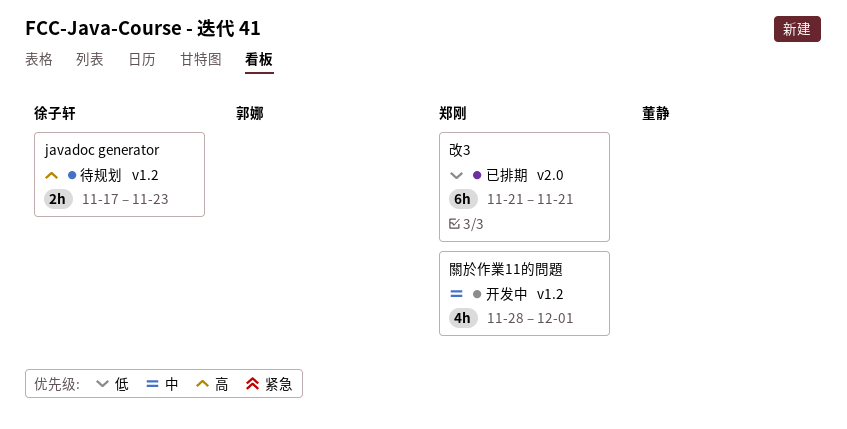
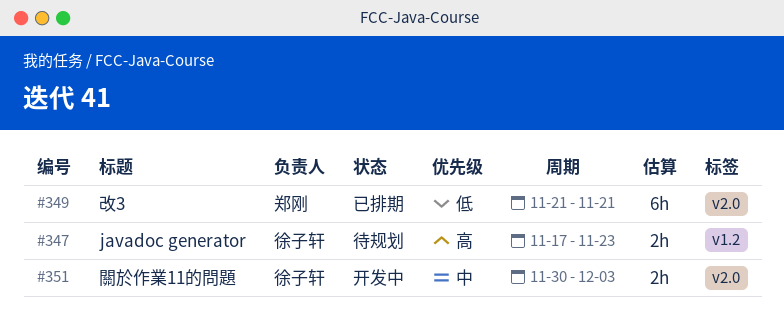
關於作業11的問題, owner: 郑刚 -> 徐子轩
關於作業11的問題, label: v1.2 -> v2.0
關於作業11的問題, estimate: 4h -> 2h
關於作業11的問題, start: Nov 28 -> Nov 30
關於作業11的問題, due: Dec 1 -> Dec 3

